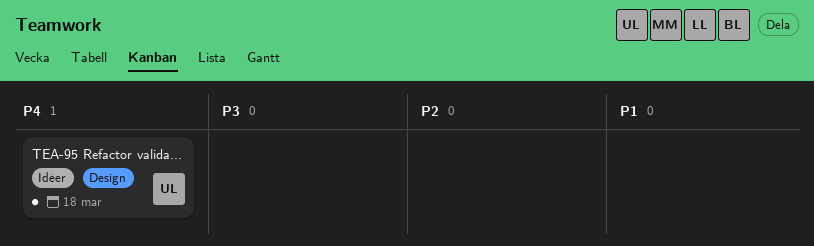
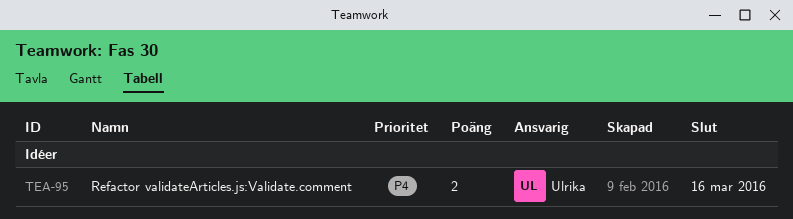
TEA-95, estimate: 1 -> 2
TEA-95, due: Mar 18 -> Mar 16

